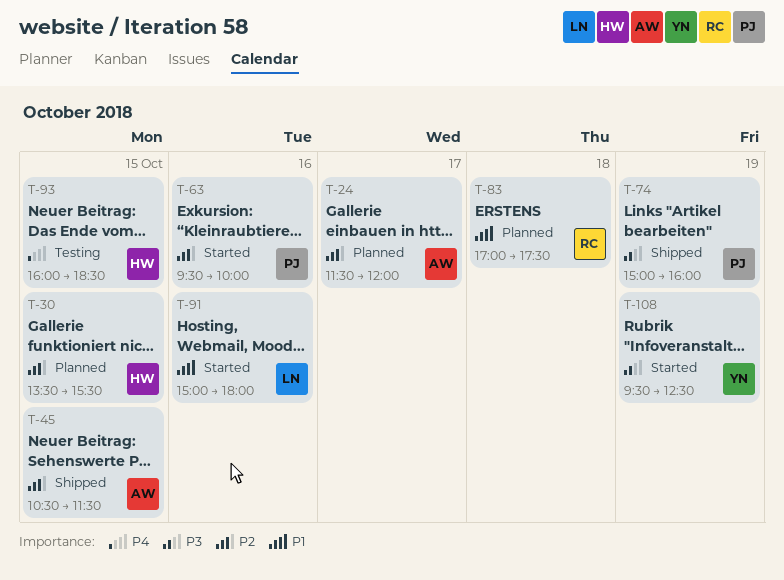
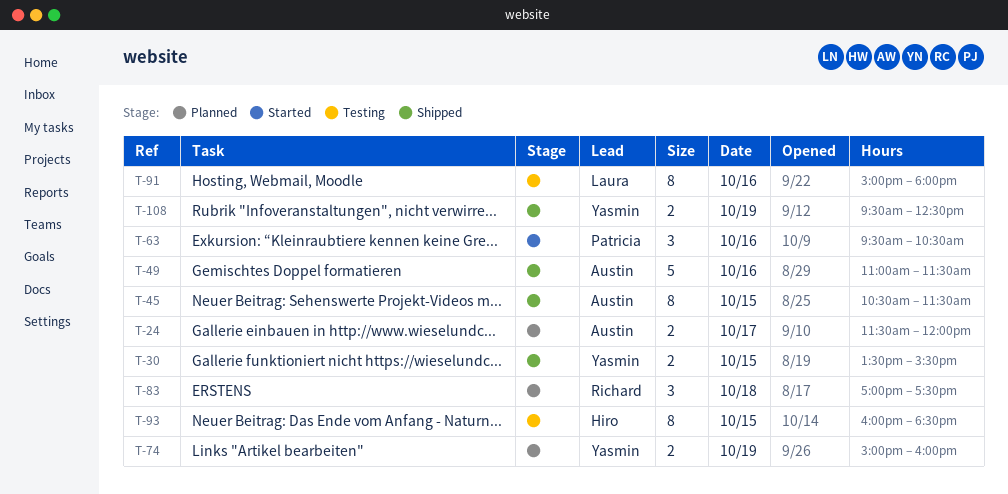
T-30, status: Planned -> Shipped
T-30, owner: Hiro -> Yasmin
T-49: none -> present
T-63, ends: 10:00 -> 10:30
T-74, status: Shipped -> Planned
T-74, owner: Patricia -> Yasmin
T-91, status: Started -> Testing
T-108, status: Started -> Shipped

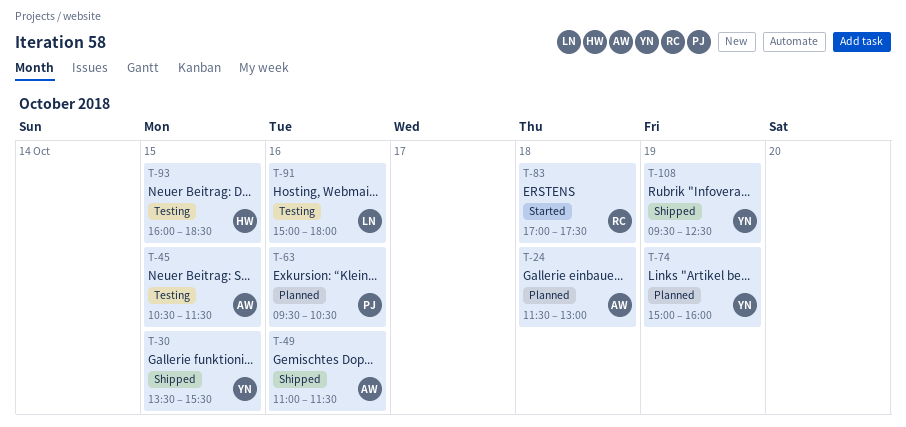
T-24, day: Oct 17 -> Oct 18
T-24, ends: 12:00 -> 13:00
T-45, status: Shipped -> Testing
T-63, status: Started -> Planned
T-83, status: Planned -> Started

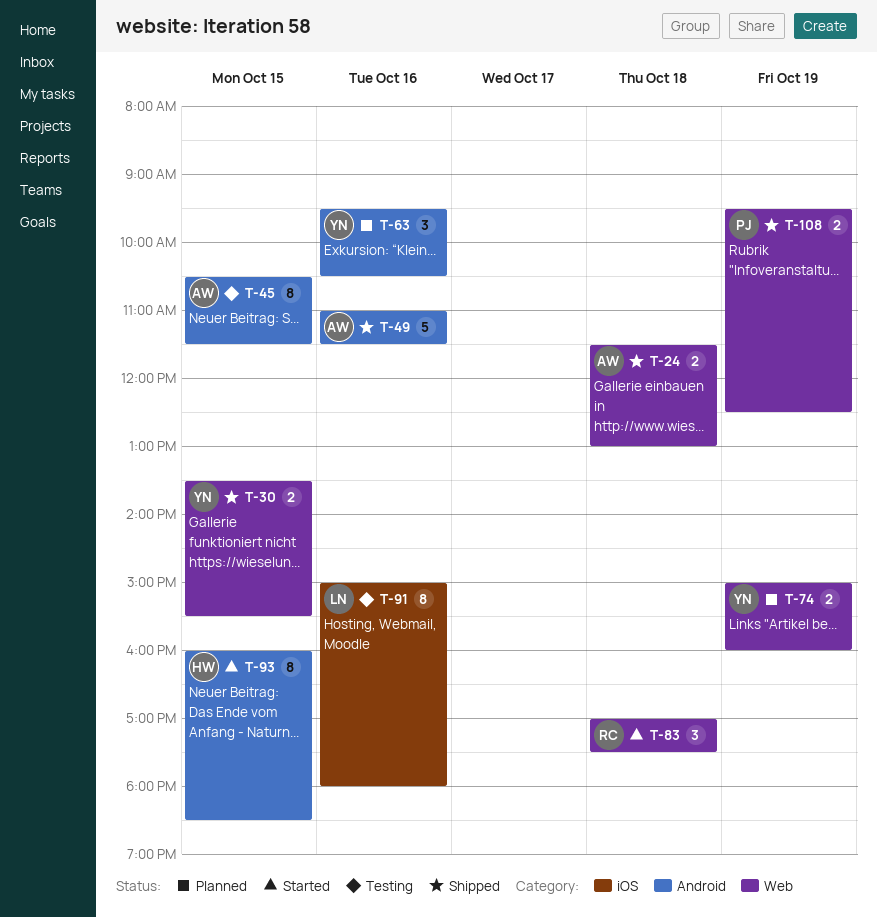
T-24, status: Planned -> Shipped
T-63, owner: PJ -> YN
T-93, status: Testing -> Started
T-108, owner: YN -> PJ

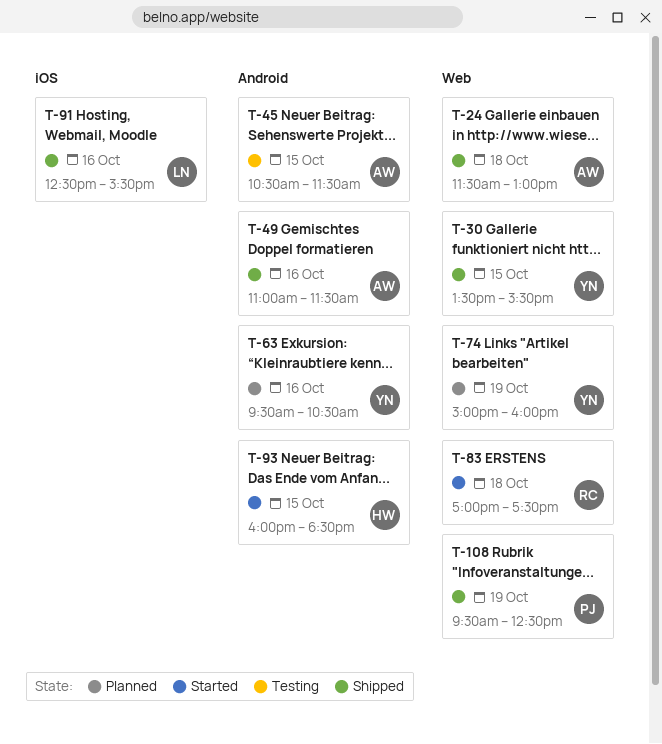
T-91, status: Testing -> Shipped
T-91, begins: 15:00 -> 12:30
T-91, ends: 18:00 -> 15:30

